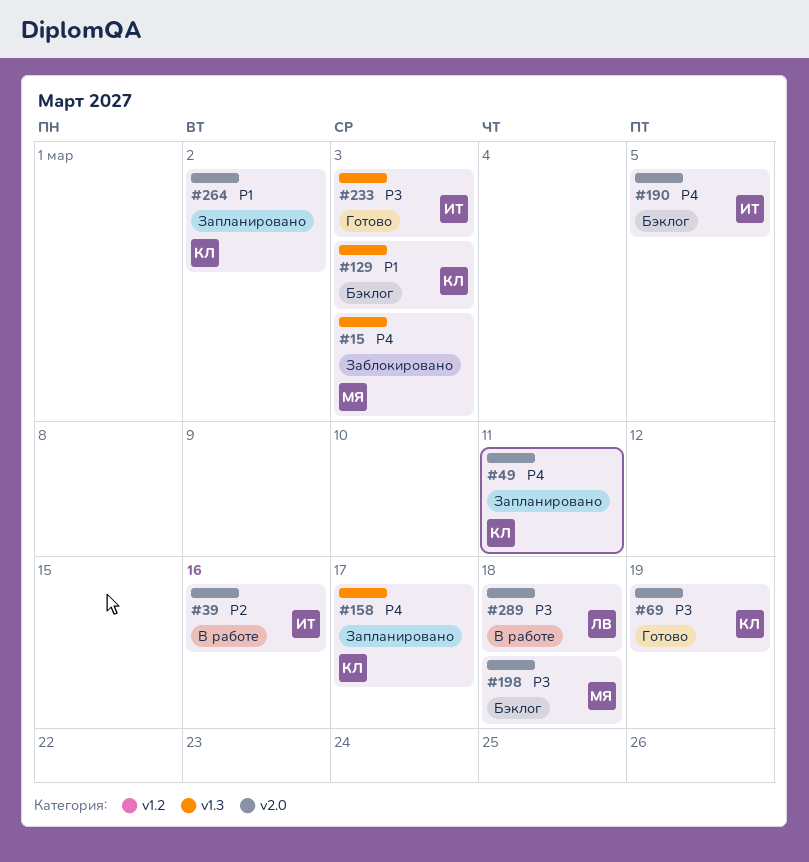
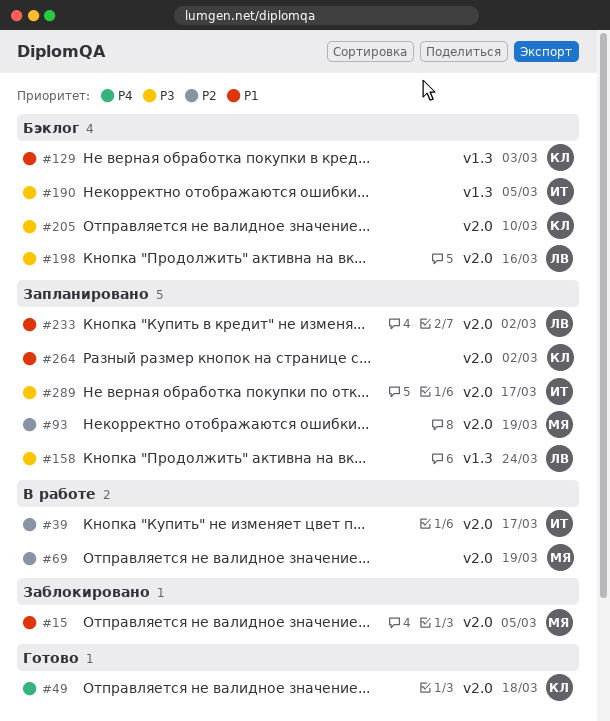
#15, priority: P4 -> P1
#15, label: v1.3 -> v2.0
#15, due: Mar 3 -> Mar 5
#39, due: Mar 16 -> Mar 17
#49, status: Запланировано -> Готово
#49, due: Mar 11 -> Mar 18
#69, status: Готово -> В работе
#69, owner: КЛ -> МЯ
#69, priority: P3 -> P2
#93: none -> present
#158, owner: КЛ -> ЛВ
#158, priority: P4 -> P3
#158, due: Mar 17 -> Mar 24
#190, priority: P4 -> P3
#190, label: v2.0 -> v1.3
#198, owner: МЯ -> ЛВ
#198, due: Mar 18 -> Mar 16
#205: none -> present
#233, status: Готово -> Запланировано
#233, owner: ИТ -> ЛВ
#233, priority: P3 -> P1
#233, label: v1.3 -> v2.0
#233, due: Mar 3 -> Mar 2
#289, status: В работе -> Запланировано
#289, owner: ЛВ -> ИТ
#289, due: Mar 18 -> Mar 17

